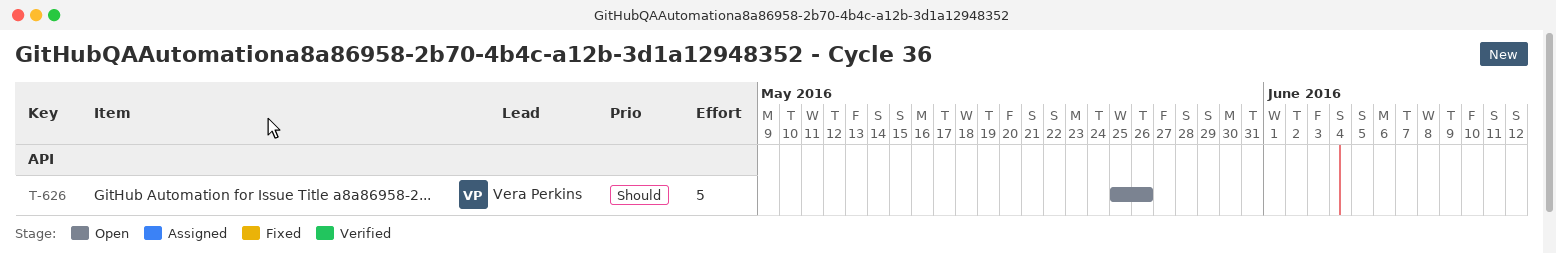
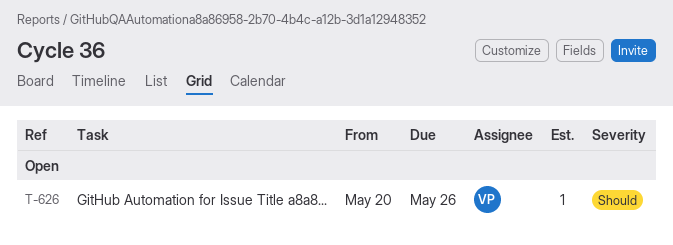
T-626, estimate: 5 -> 1
T-626, start: May 25 -> May 20

